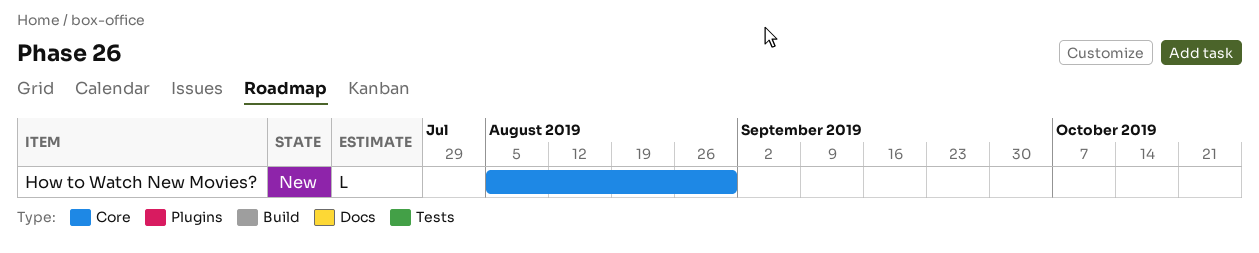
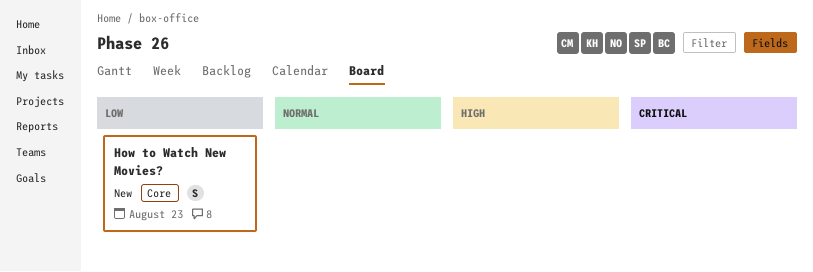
How to Watch New Movies?, estimate: L -> S
How to Watch New Movies?, due: Aug 30 -> Aug 23

